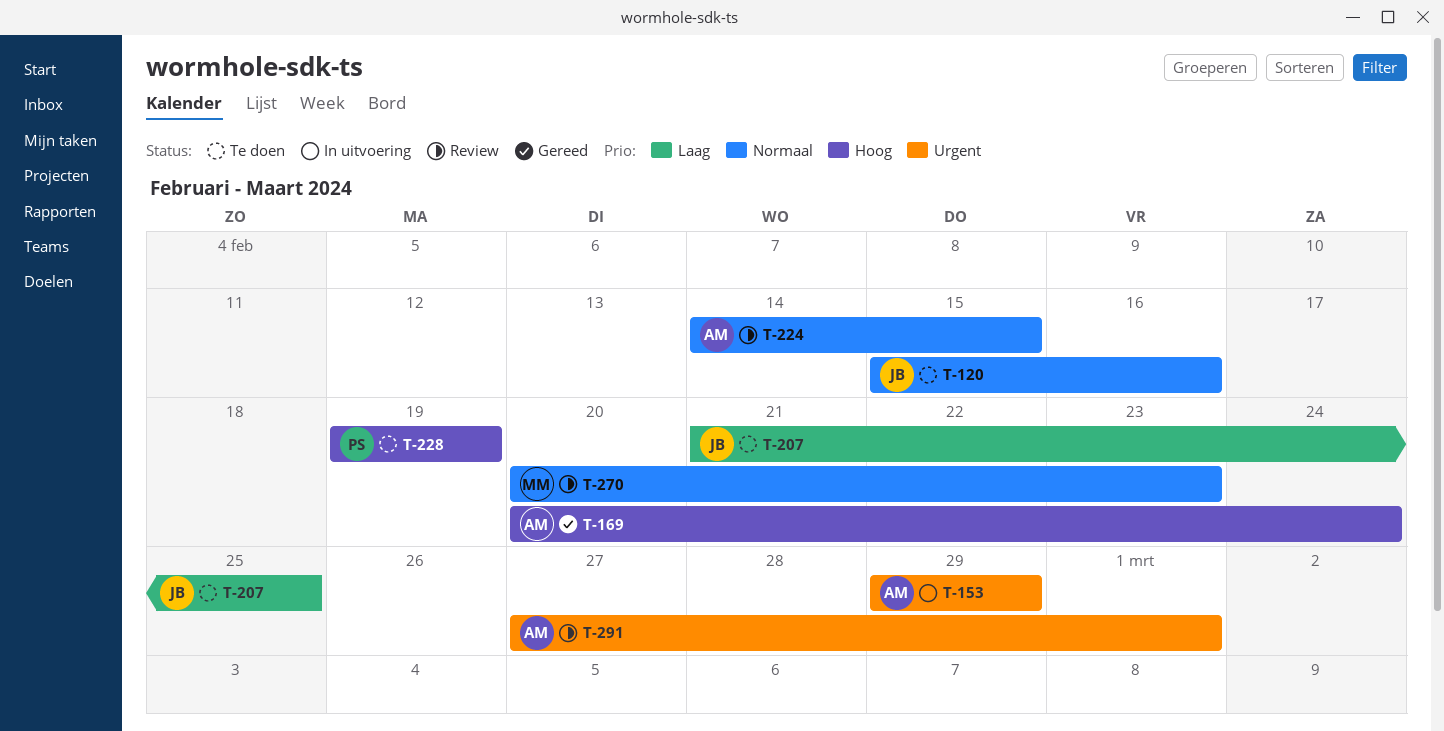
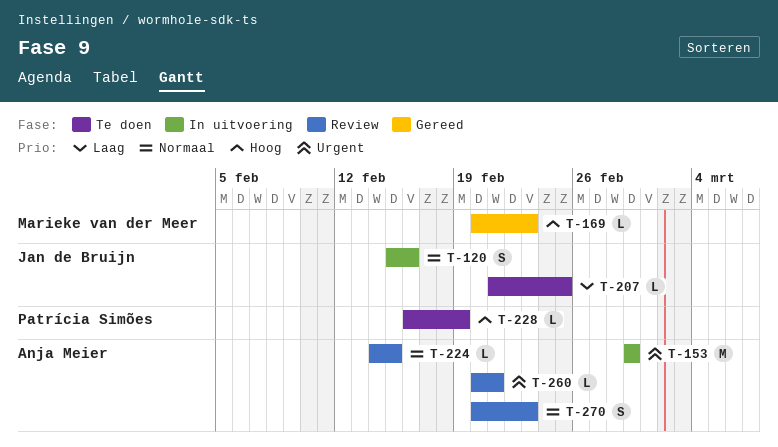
T-120, status: Te doen -> In uitvoering
T-169, owner: Anja Meier -> Marieke van der Meer
T-169, due: Feb 24 -> Feb 23
T-228, start: Feb 19 -> Feb 16
T-260: none -> present
T-270, owner: Marieke van der Meer -> Anja Meier
T-291: present -> none

